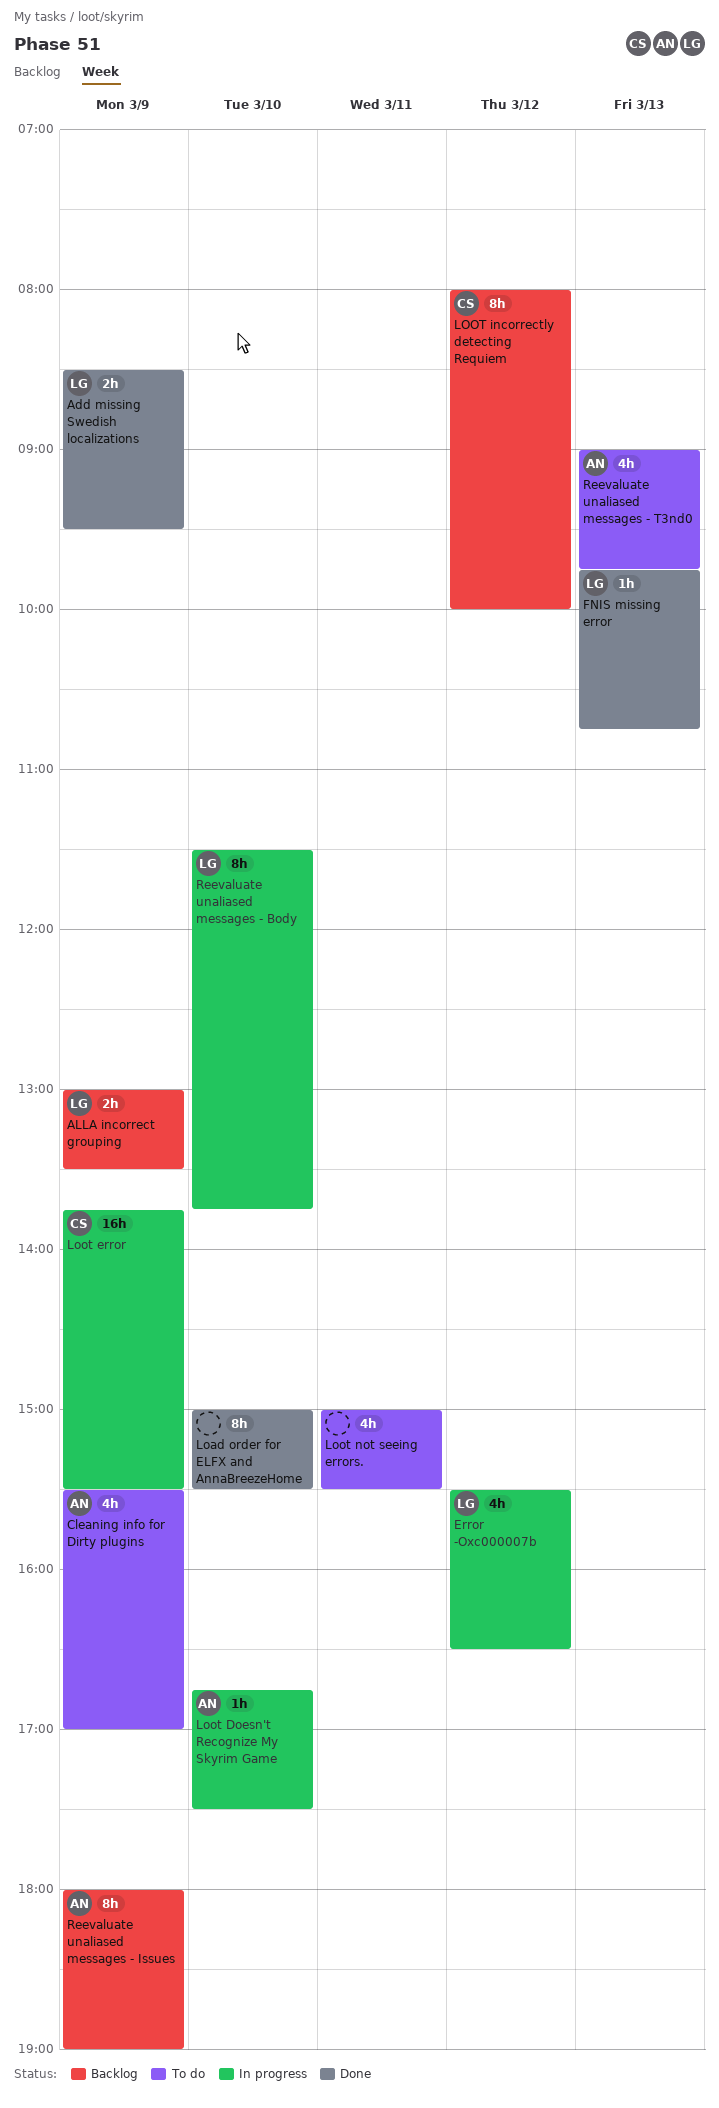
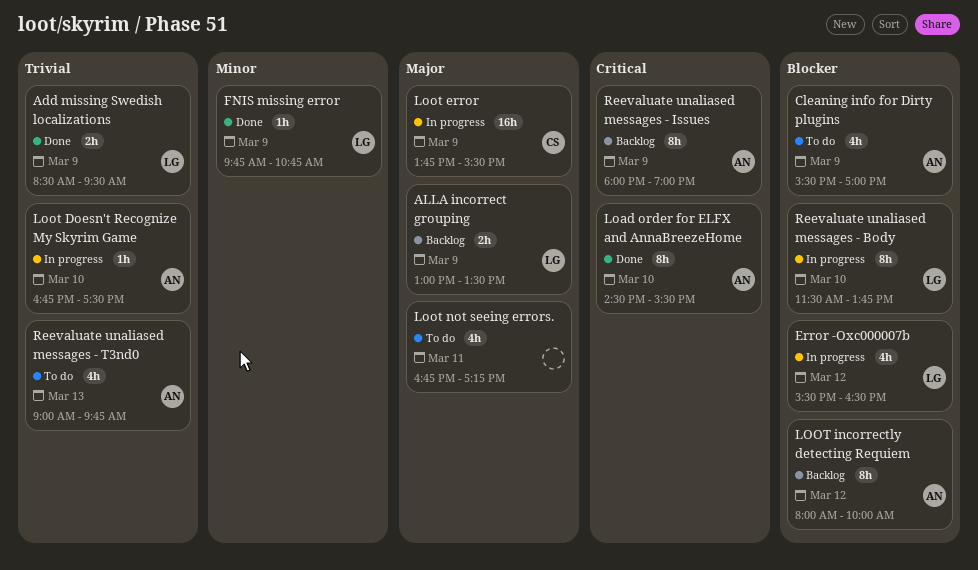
FNIS missing error, day: Mar 13 -> Mar 9
Load order for ELFX and AnnaBreezeHome, owner: none -> AN
Load order for ELFX and AnnaBreezeHome, begins: 15:00 -> 14:30
LOOT incorrectly detecting Requiem, owner: CS -> AN
Loot not seeing errors., begins: 15:00 -> 16:45
Loot not seeing errors., ends: 15:30 -> 17:15

